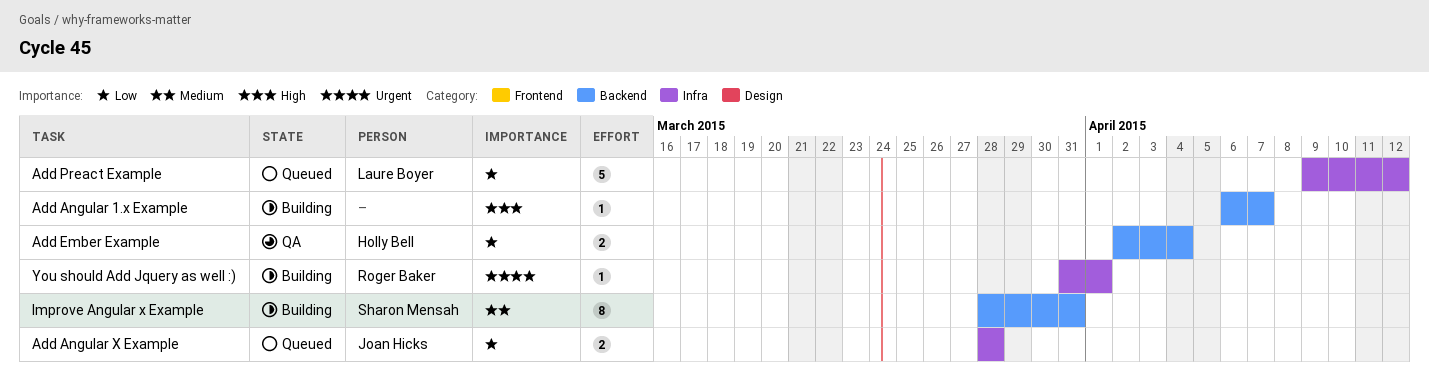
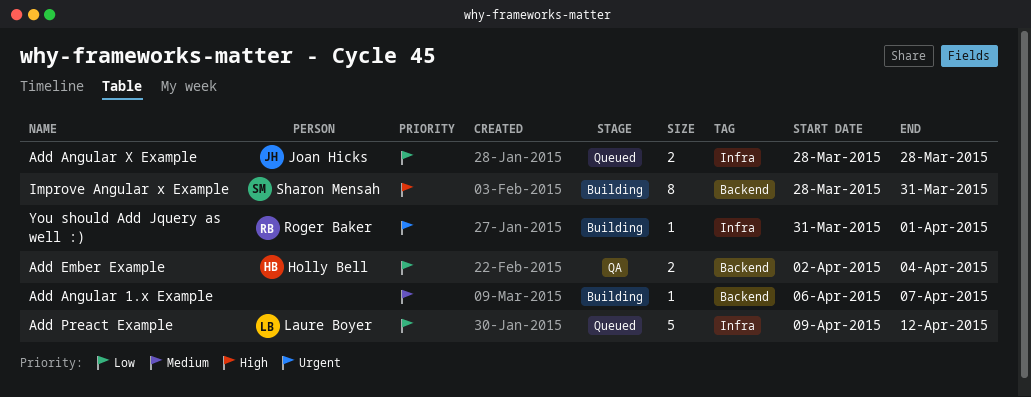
Add Angular 1.x Example, priority: High -> Medium
Improve Angular x Example, priority: Medium -> High

